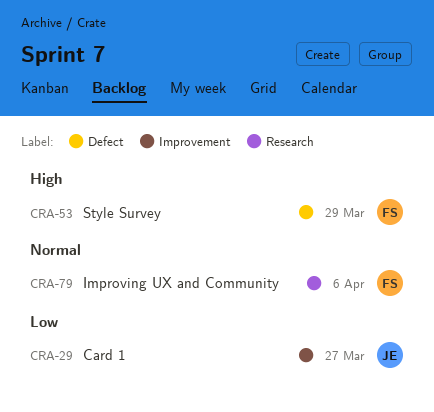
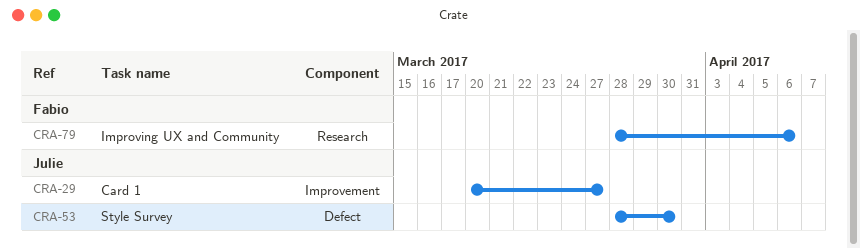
CRA-53, owner: Fabio -> Julie
CRA-53, due: Mar 29 -> Mar 30

